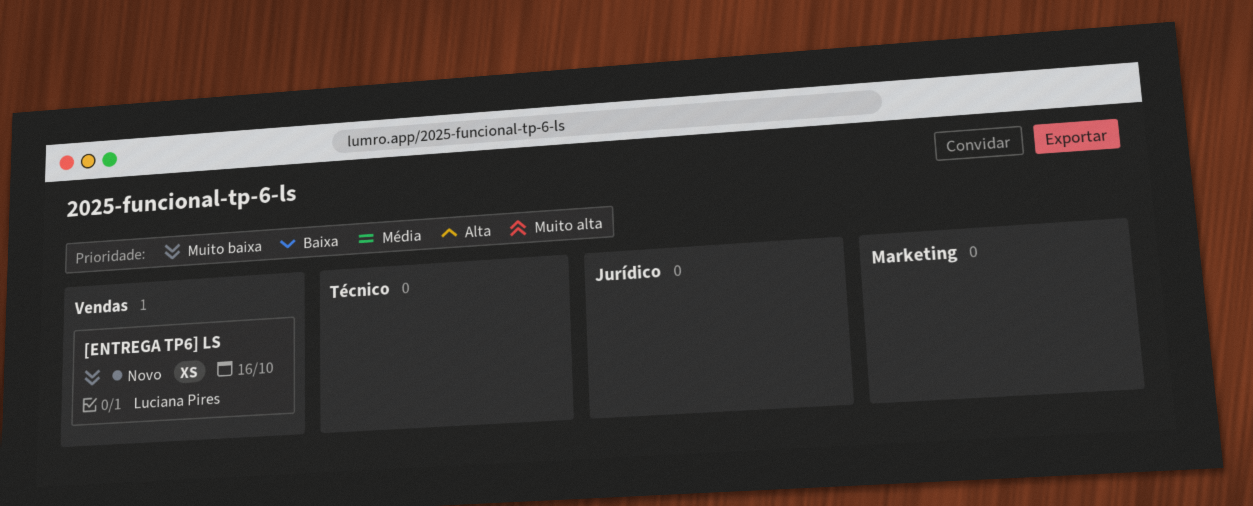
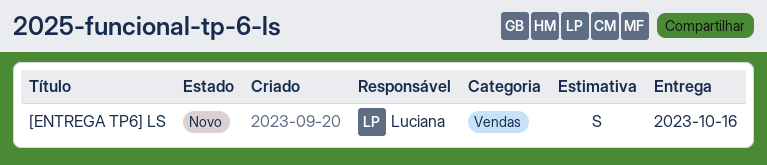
[ENTREGA TP6] LS, estimate: XS -> S

